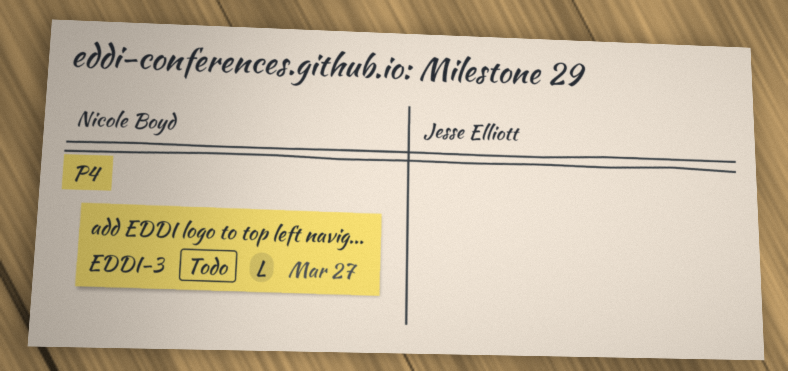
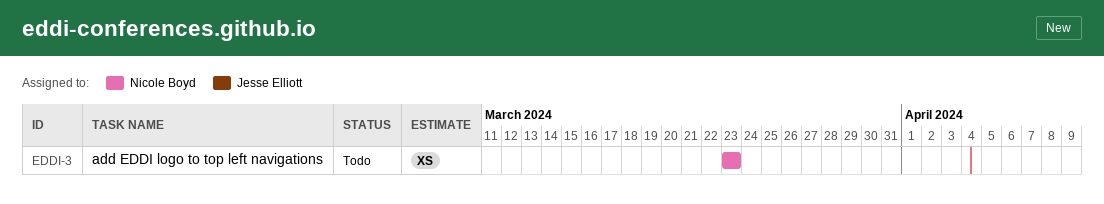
EDDI-3, estimate: L -> XS
EDDI-3, due: Mar 27 -> Mar 23

